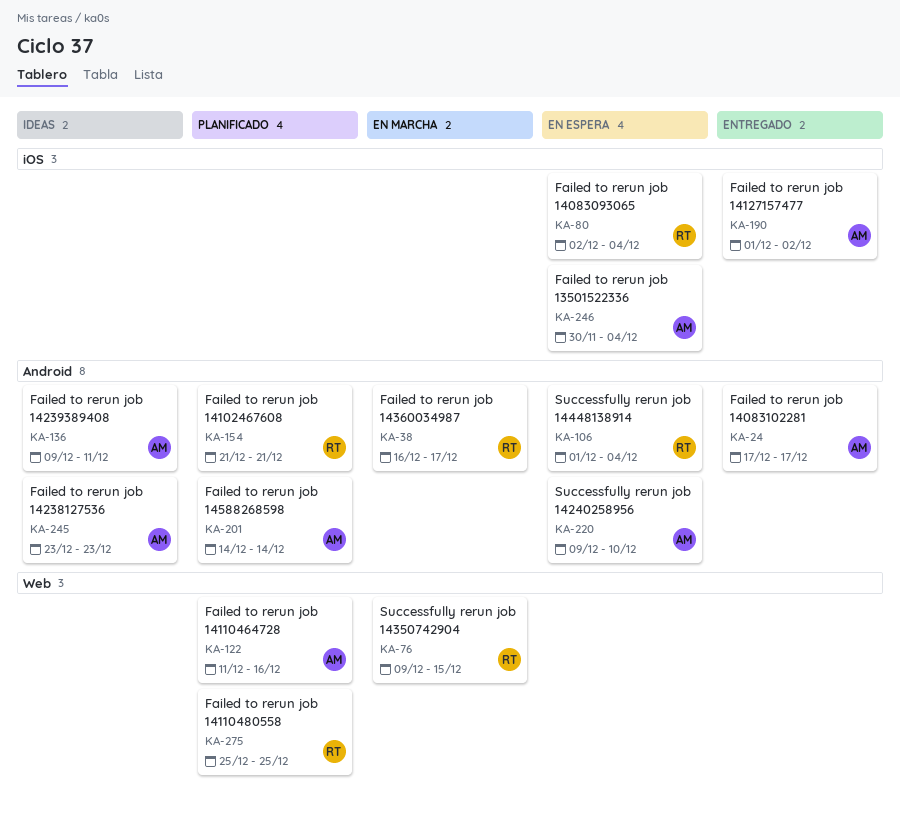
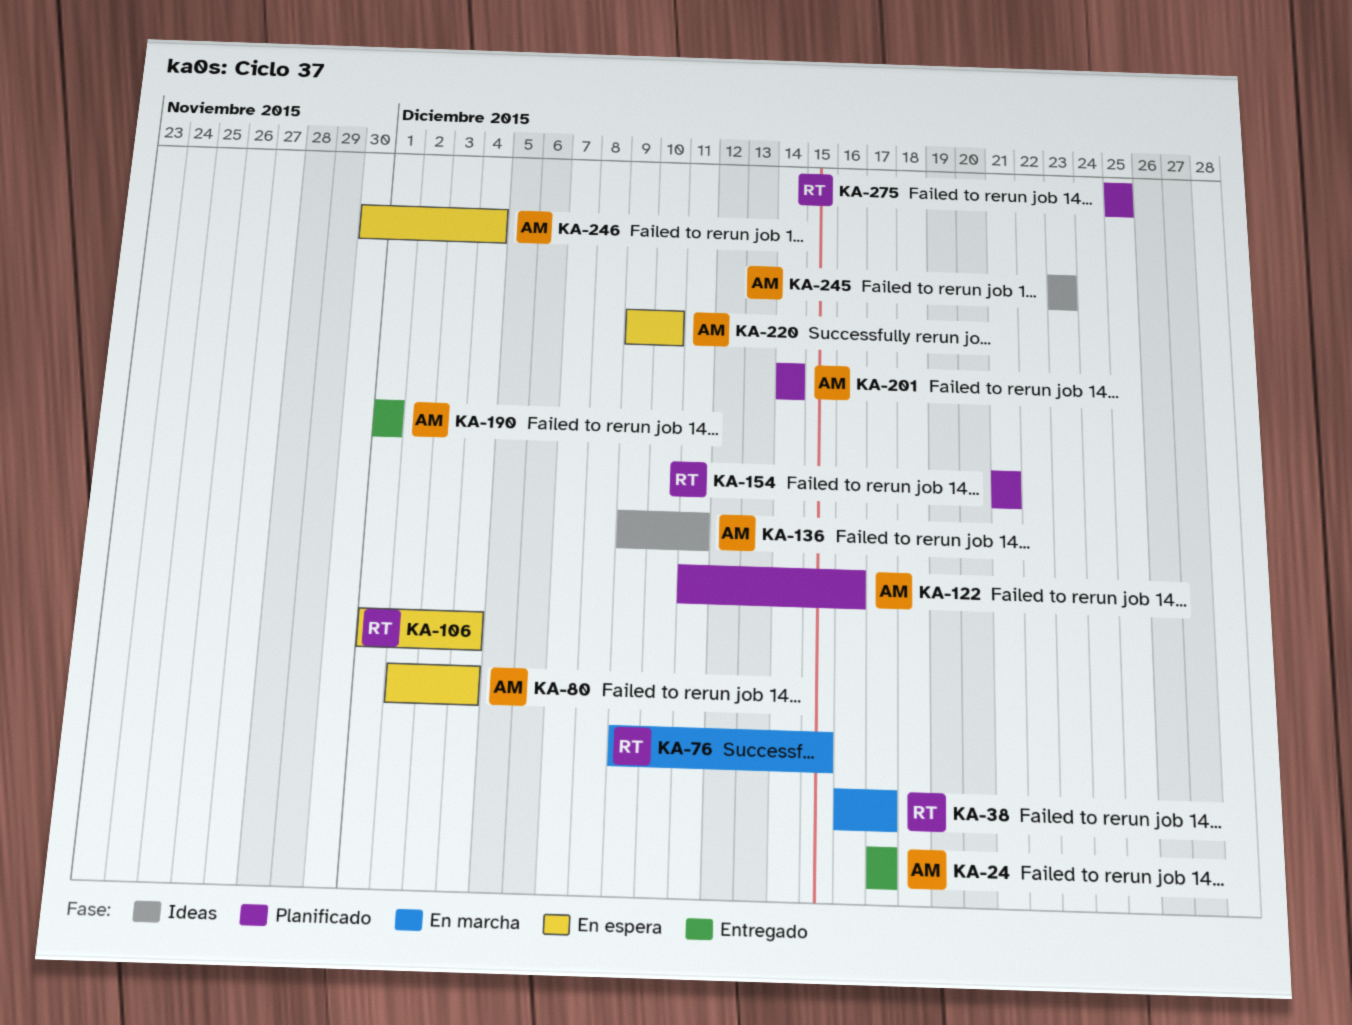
KA-80, owner: RT -> AM
KA-190, due: Dec 2 -> Dec 1

